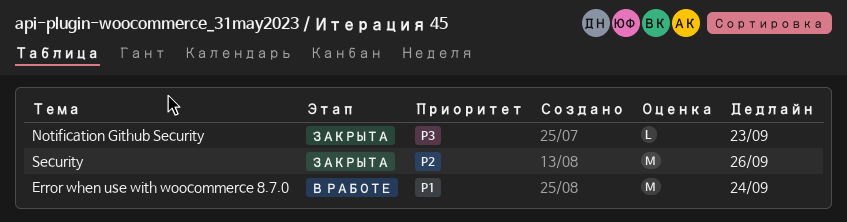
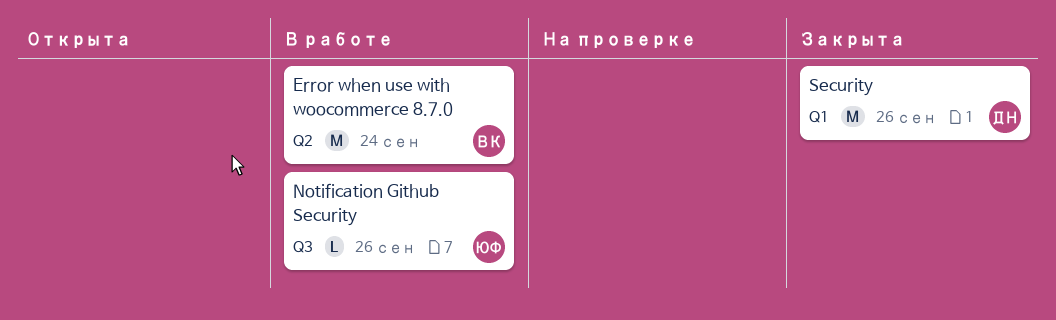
Notification Github Security, status: Закрыта -> В работе
Notification Github Security, due: Sep 23 -> Sep 26

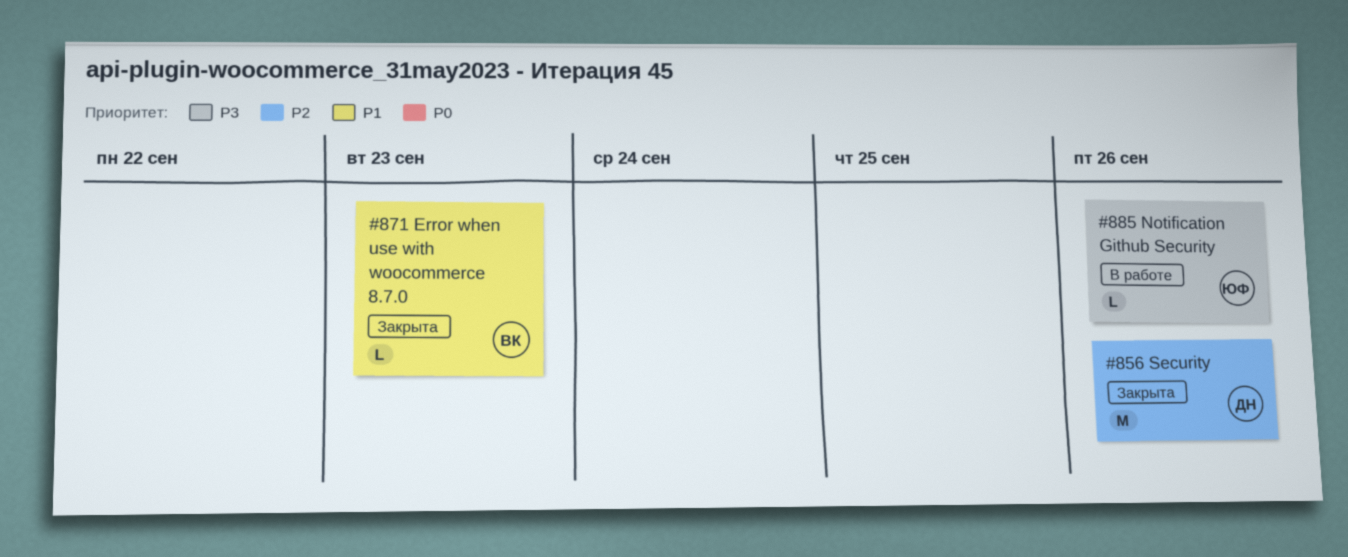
Error when use with woocommerce 8.7.0, status: В работе -> Закрыта
Error when use with woocommerce 8.7.0, estimate: M -> L
Error when use with woocommerce 8.7.0, due: Sep 24 -> Sep 23

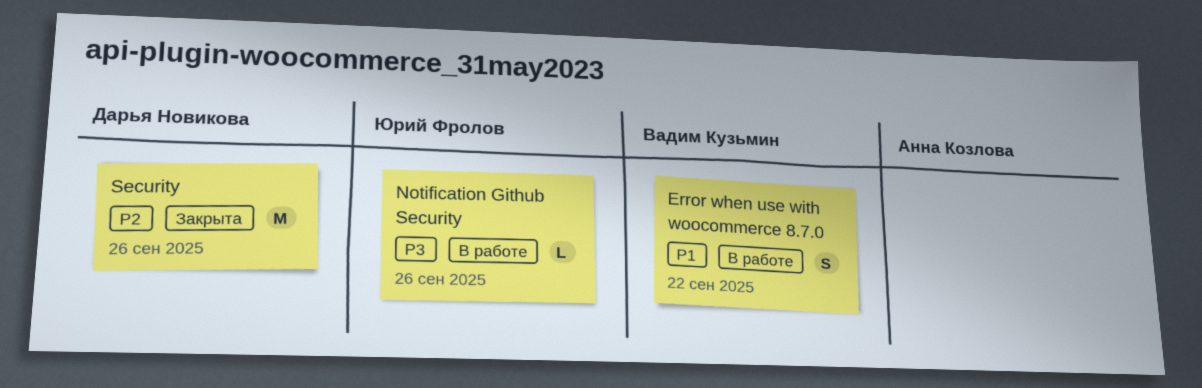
Error when use with woocommerce 8.7.0, status: Закрыта -> В работе
Error when use with woocommerce 8.7.0, estimate: L -> S
Error when use with woocommerce 8.7.0, due: Sep 23 -> Sep 22

